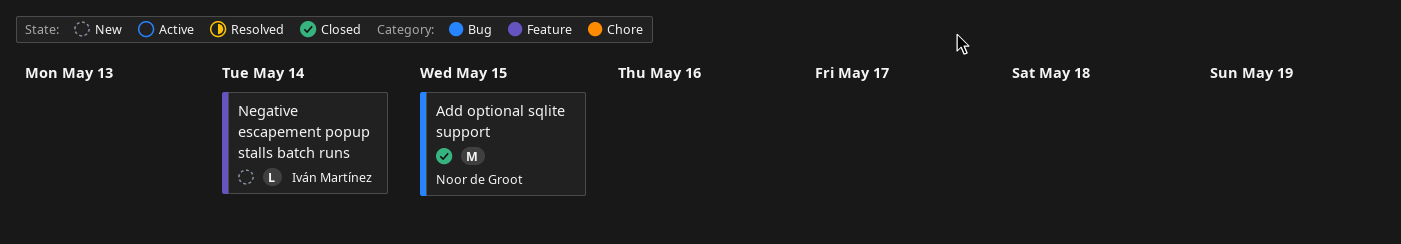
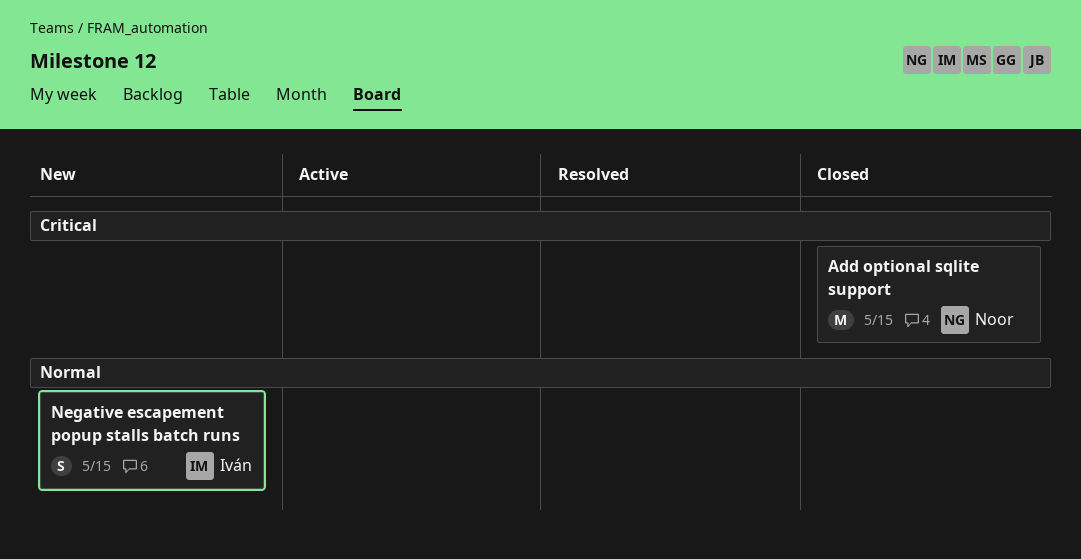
Negative escapement popup stalls batch runs, estimate: L -> S
Negative escapement popup stalls batch runs, due: May 14 -> May 15

